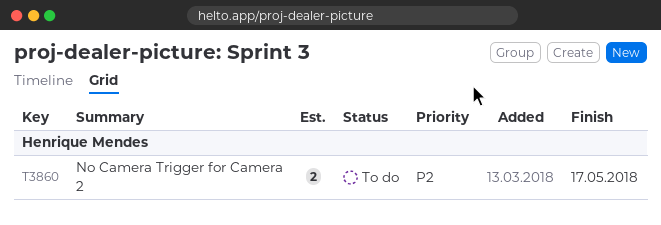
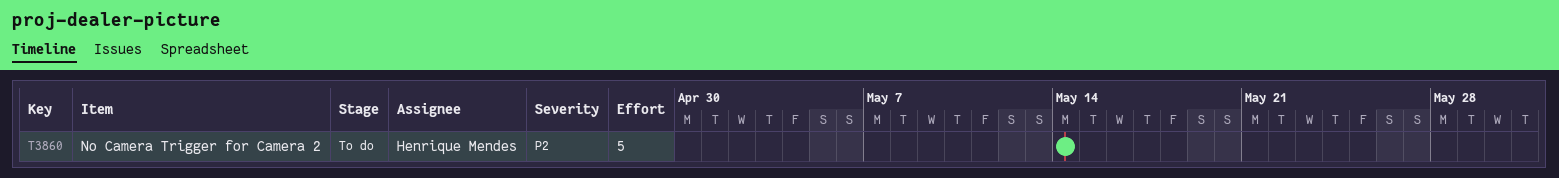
T3860, estimate: 2 -> 5
T3860, due: May 17 -> May 14

